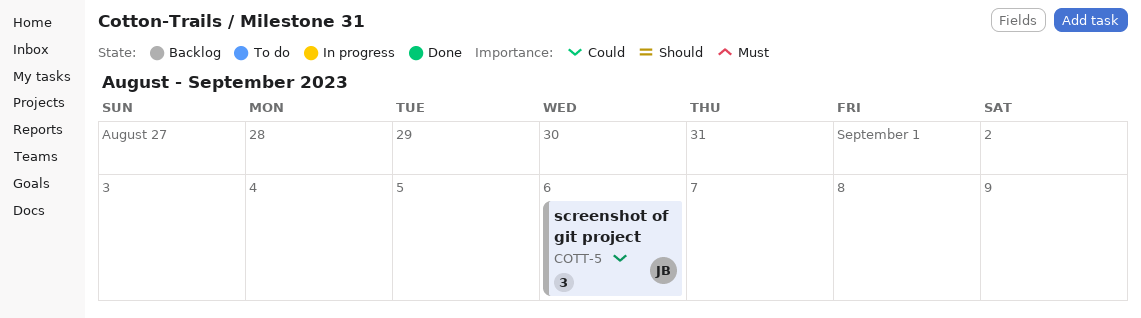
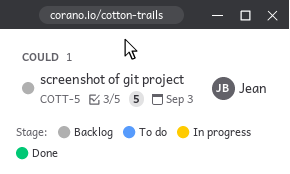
COTT-5, estimate: 3 -> 5
COTT-5, due: Sep 6 -> Sep 3

